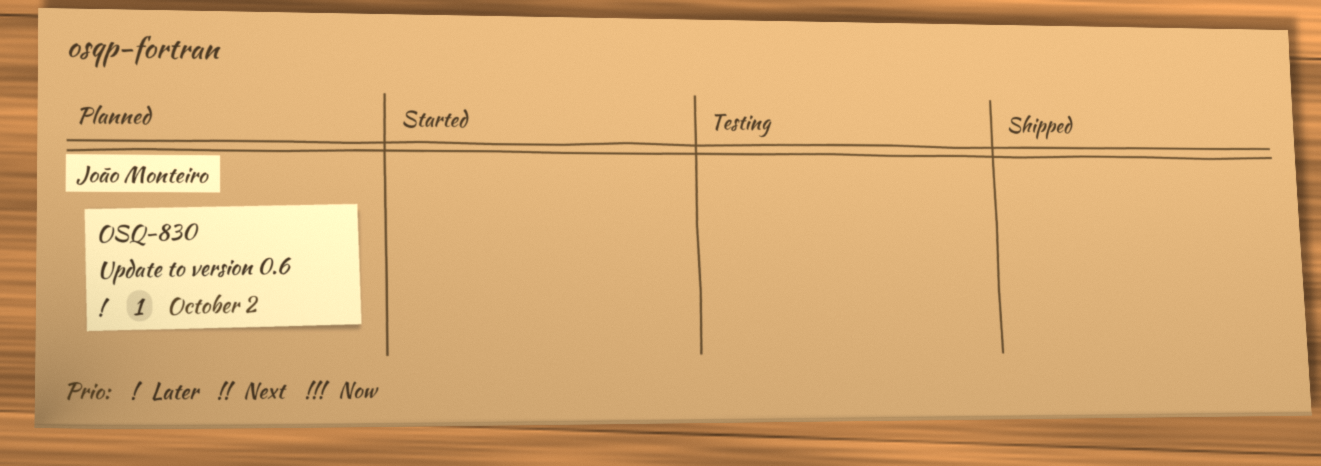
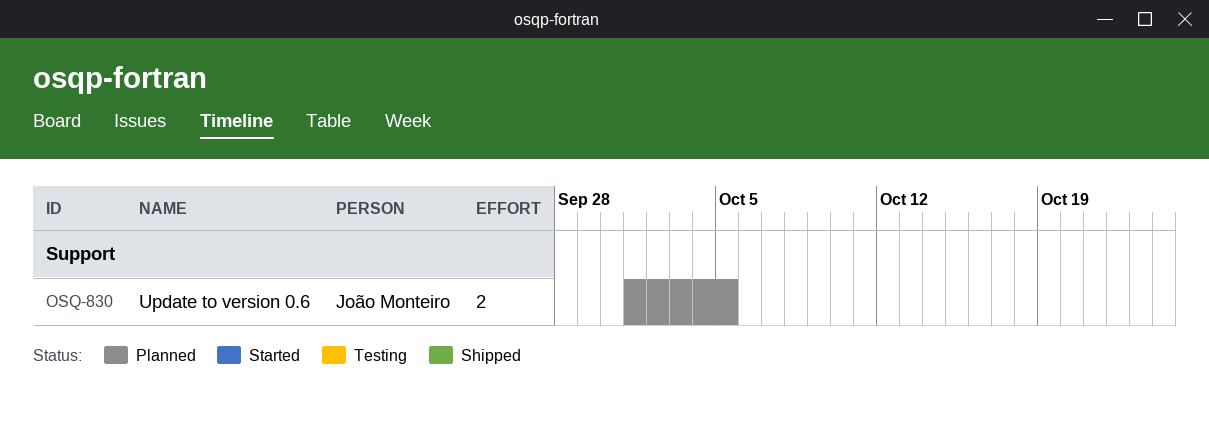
OSQ-830, estimate: 1 -> 2
OSQ-830, due: Oct 2 -> Oct 5

